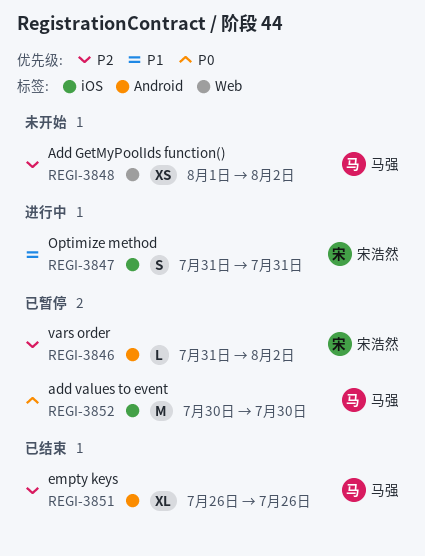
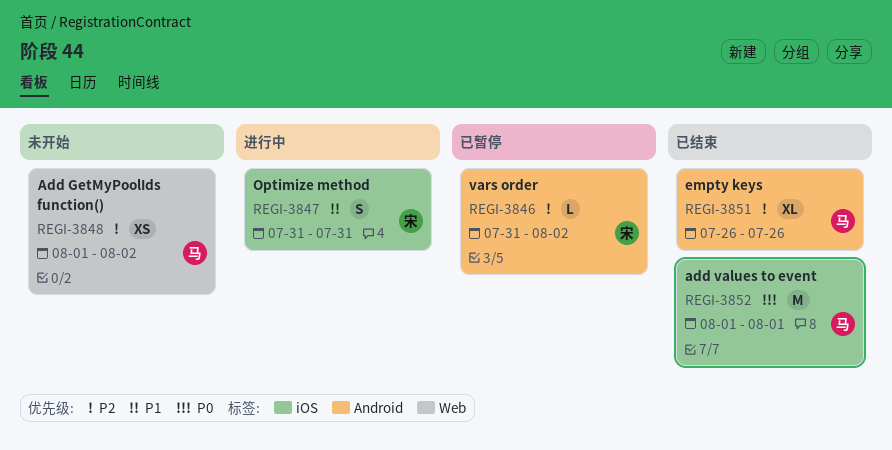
REGI-3852, status: 已暂停 -> 已结束
REGI-3852, start: Jul 30 -> Aug 1
REGI-3852, due: Jul 30 -> Aug 1

